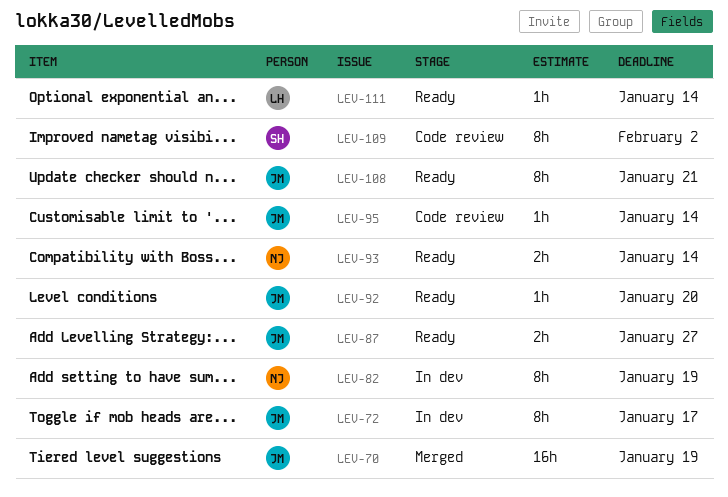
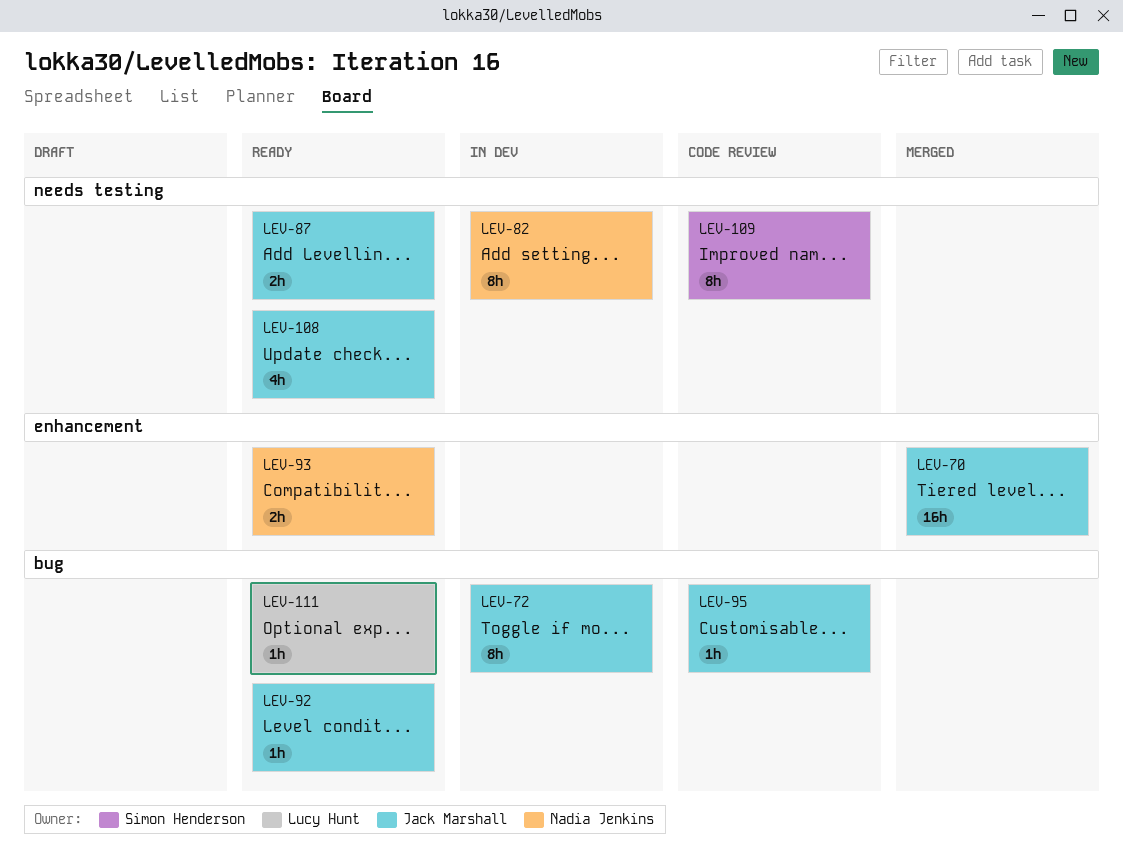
LEV-108, estimate: 8h -> 4h

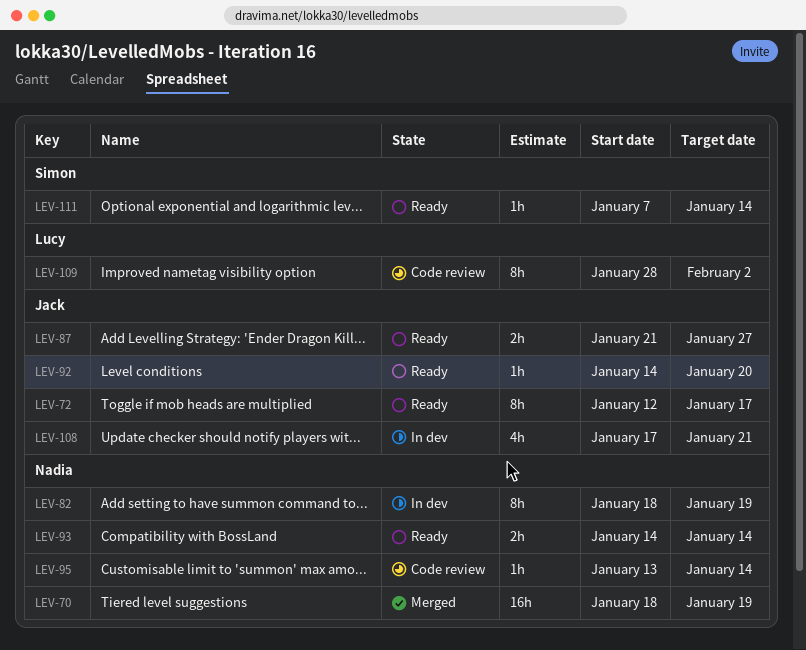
LEV-70, owner: Jack Marshall -> Nadia Jenkins
LEV-72, status: In dev -> Ready
LEV-95, owner: Jack Marshall -> Nadia Jenkins
LEV-108, status: Ready -> In dev
LEV-109, owner: Simon Henderson -> Lucy Hunt
LEV-111, owner: Lucy Hunt -> Simon Henderson

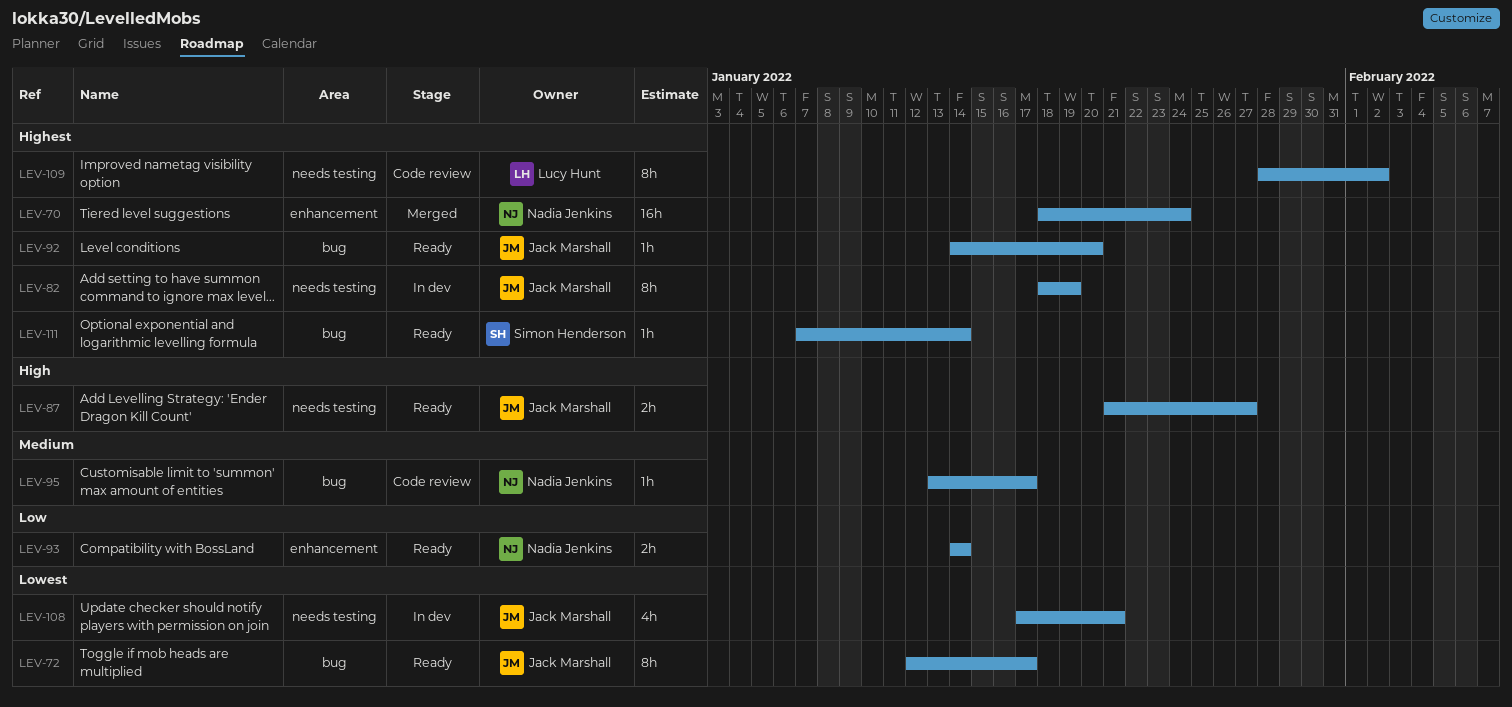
LEV-70, due: Jan 19 -> Jan 24
LEV-82, owner: Nadia Jenkins -> Jack Marshall
LEV-95, due: Jan 14 -> Jan 17

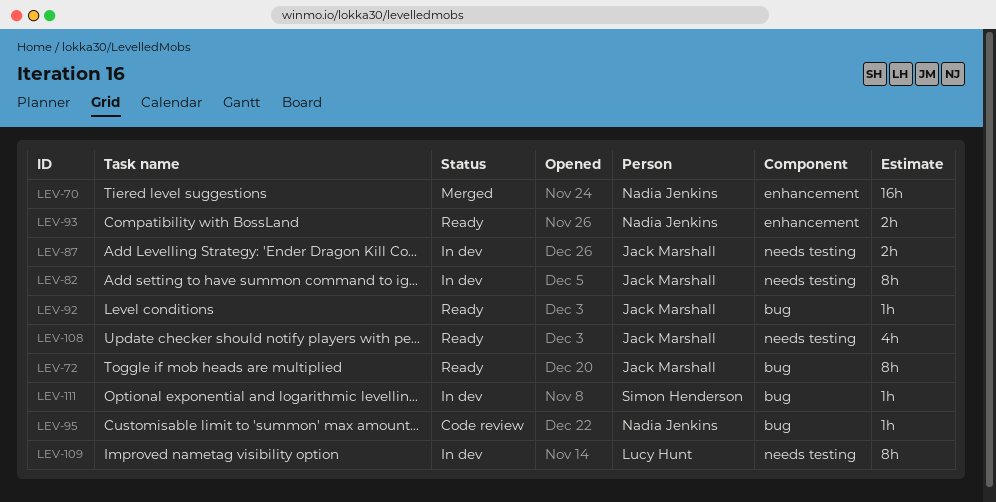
LEV-87, status: Ready -> In dev
LEV-108, status: In dev -> Ready
LEV-109, status: Code review -> In dev
LEV-111, status: Ready -> In dev

